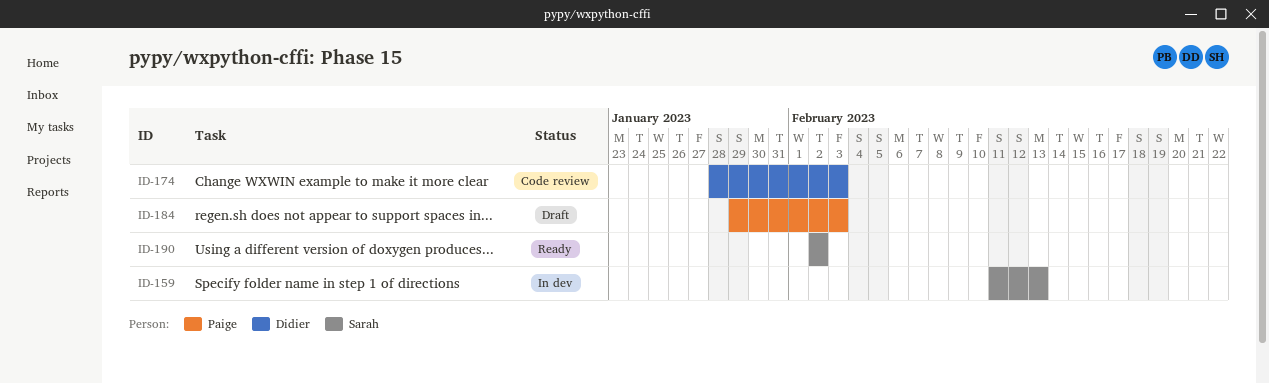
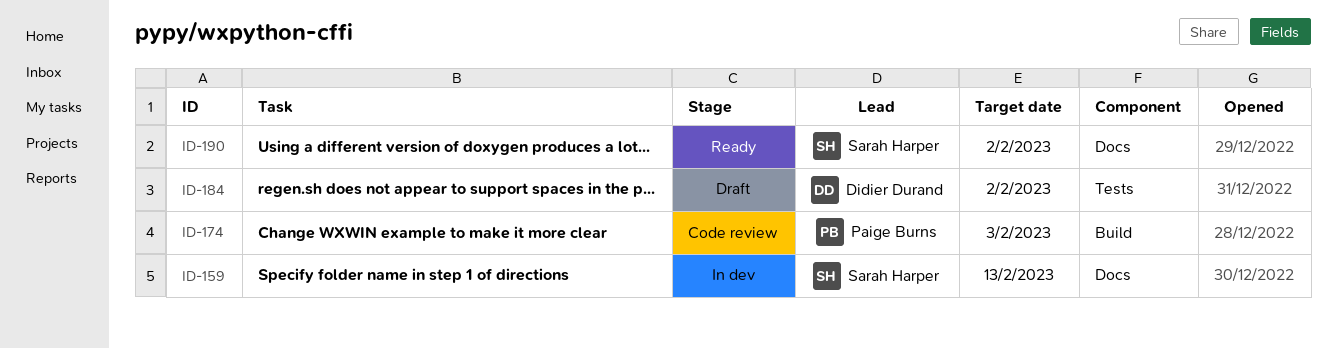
ID-174, owner: Didier Durand -> Paige Burns
ID-184, owner: Paige Burns -> Didier Durand
ID-184, due: Feb 3 -> Feb 2

